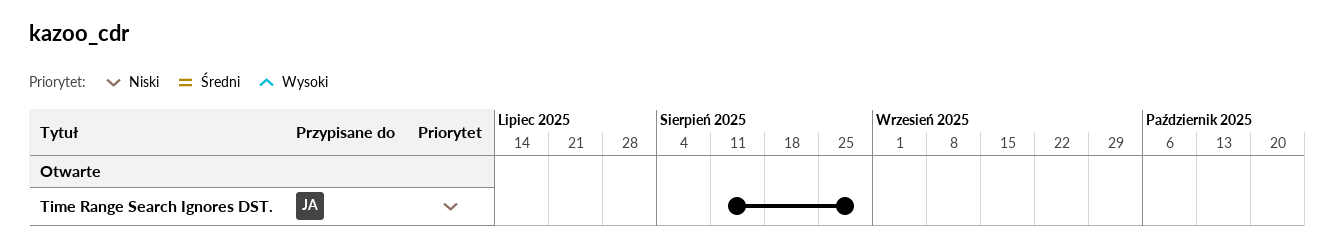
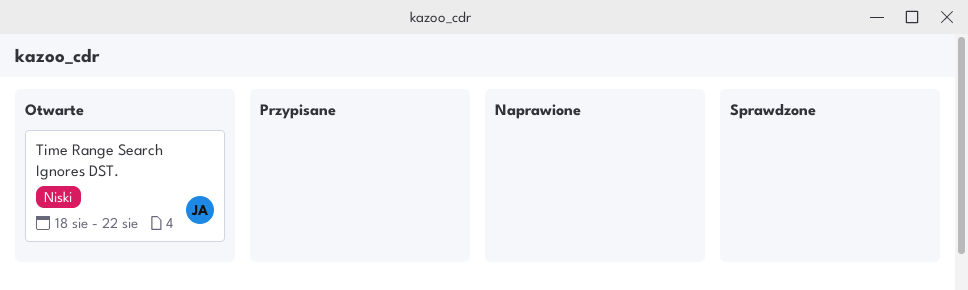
Time Range Search Ignores DST., start: Aug 11 -> Aug 18
Time Range Search Ignores DST., due: Aug 29 -> Aug 22

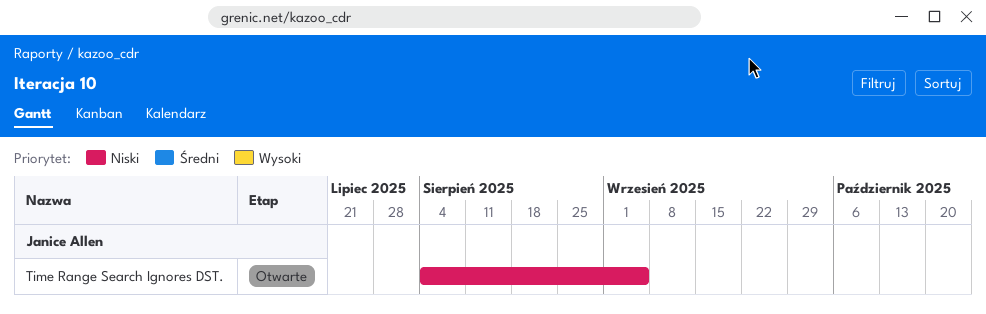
Time Range Search Ignores DST., start: Aug 18 -> Aug 4
Time Range Search Ignores DST., due: Aug 22 -> Sep 5

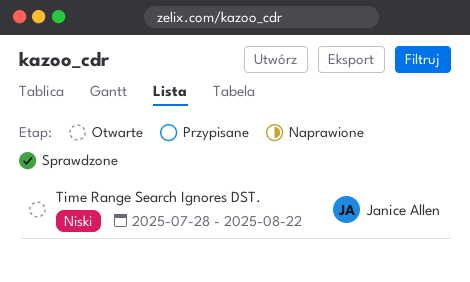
Time Range Search Ignores DST., start: Aug 4 -> Jul 28
Time Range Search Ignores DST., due: Sep 5 -> Aug 22

